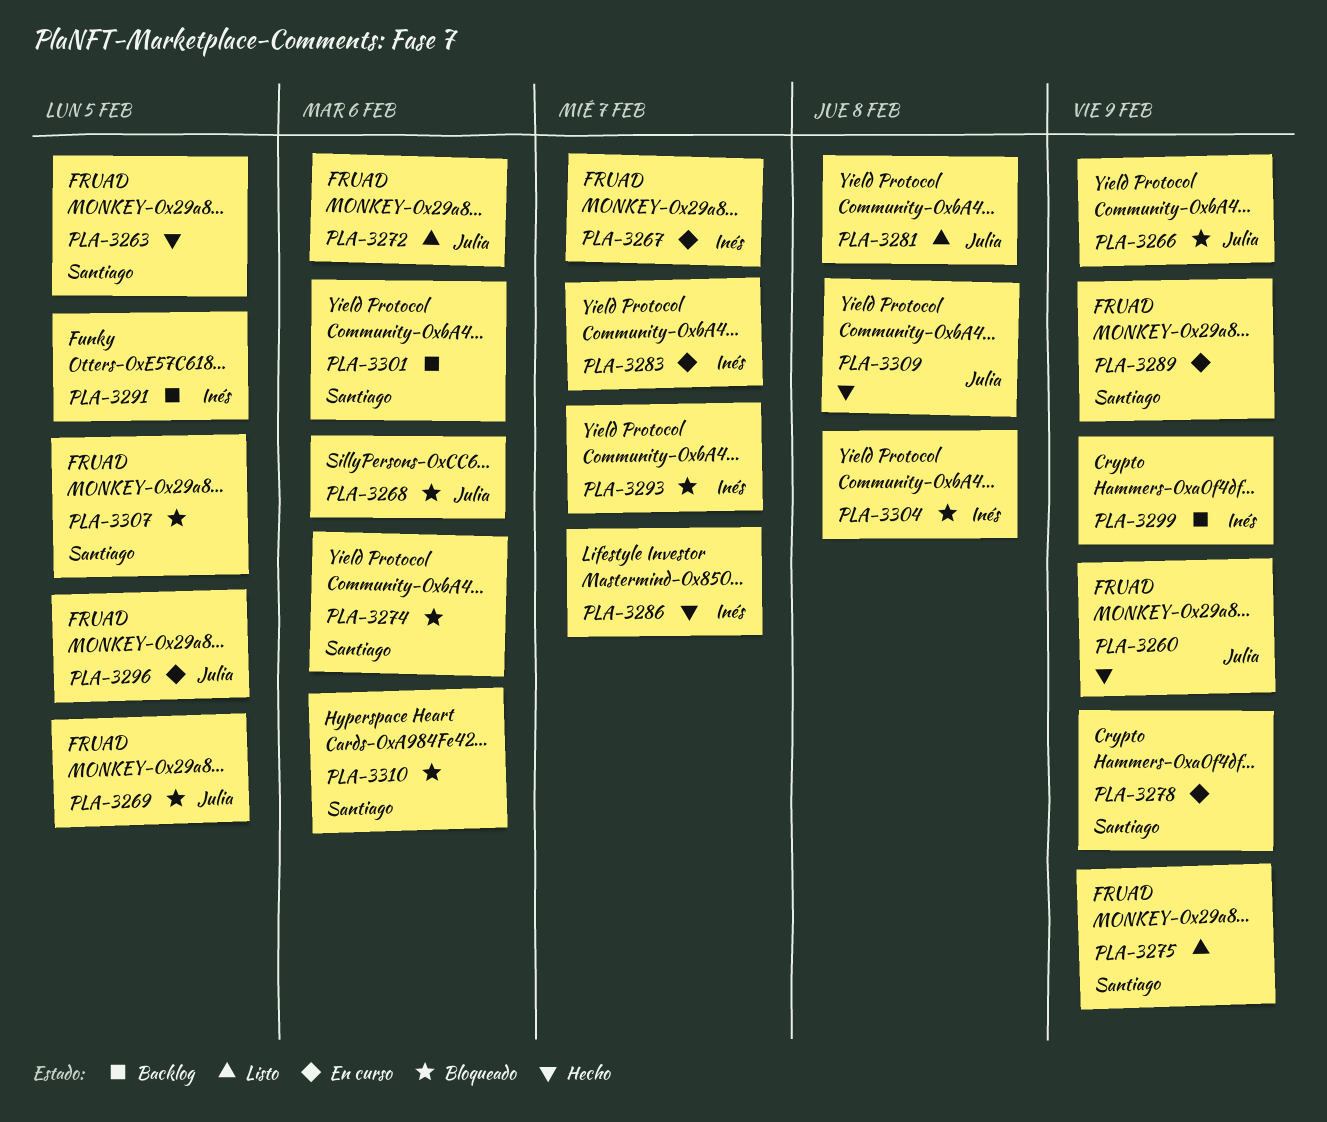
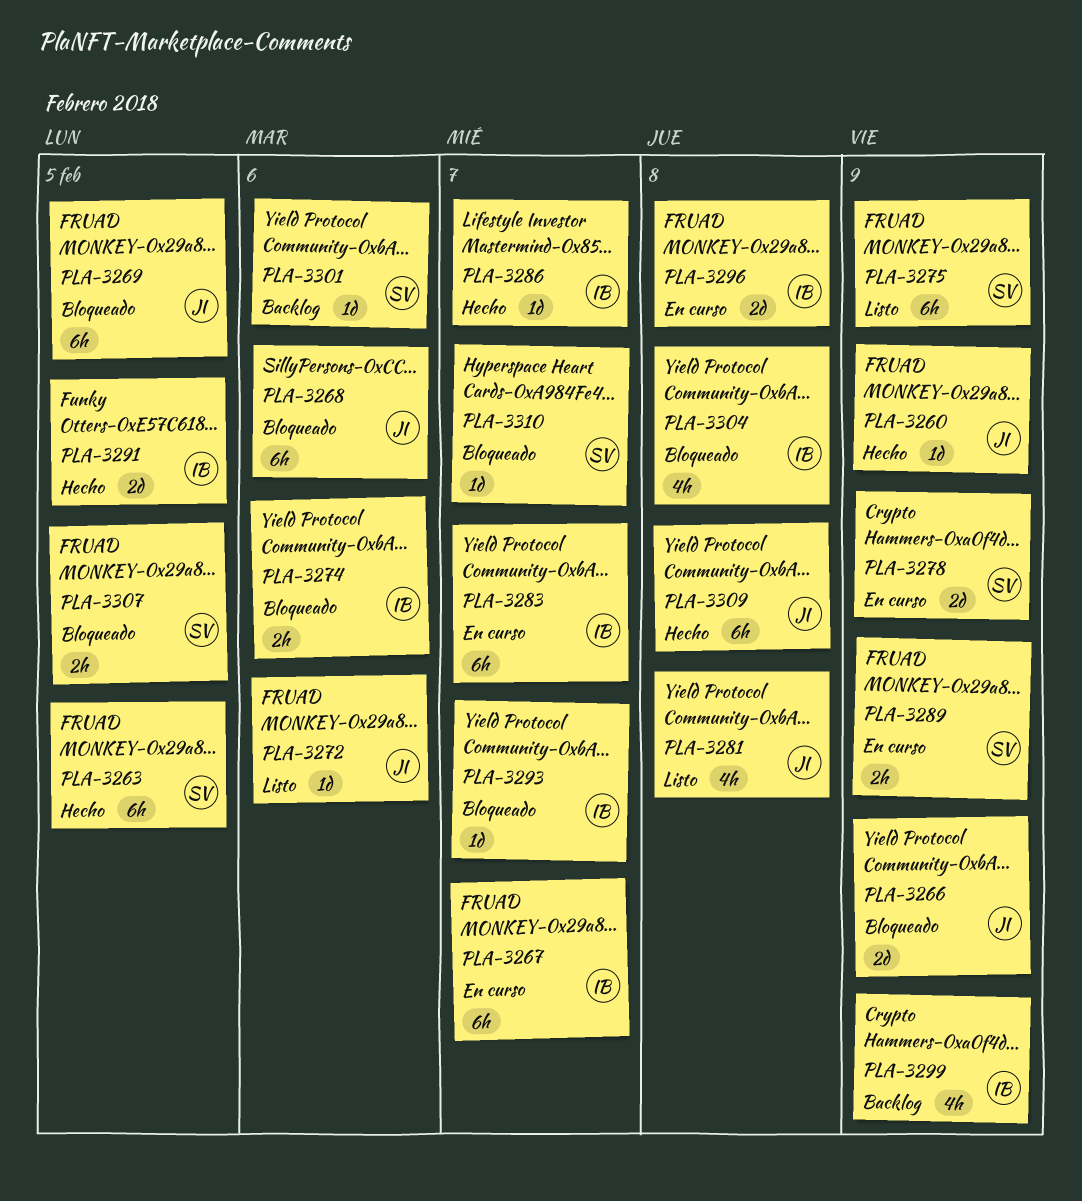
PLA-3274, owner: Santiago -> Inés
PLA-3291, status: Backlog -> Hecho
PLA-3296, owner: Julia -> Inés
PLA-3296, due: Feb 5 -> Feb 8
PLA-3310, due: Feb 6 -> Feb 7

